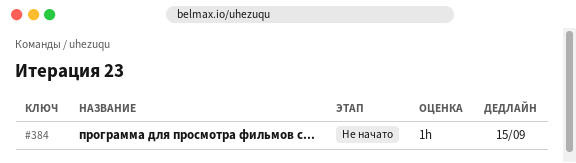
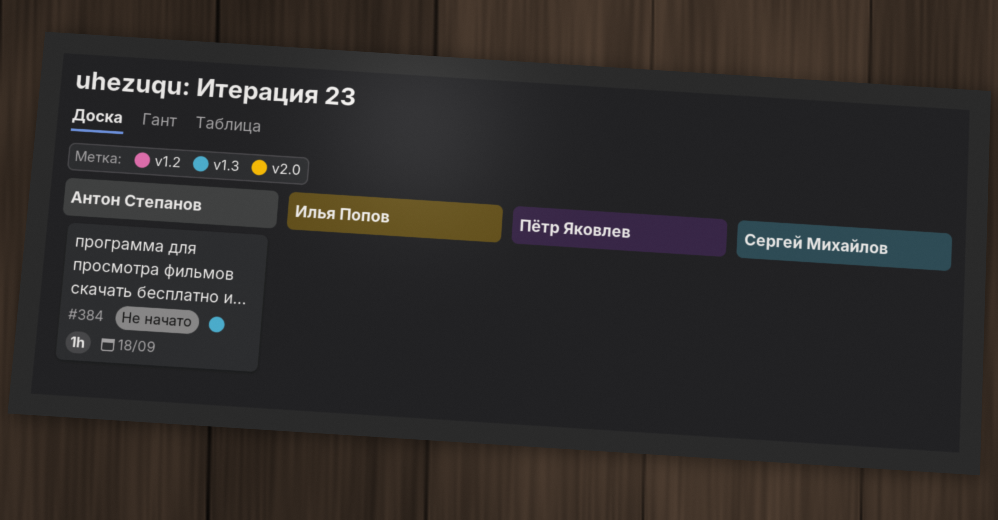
#384, due: Sep 15 -> Sep 18

